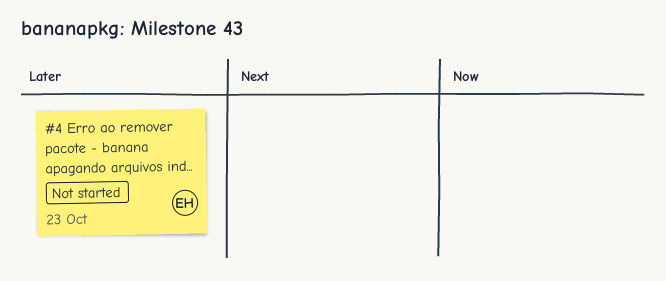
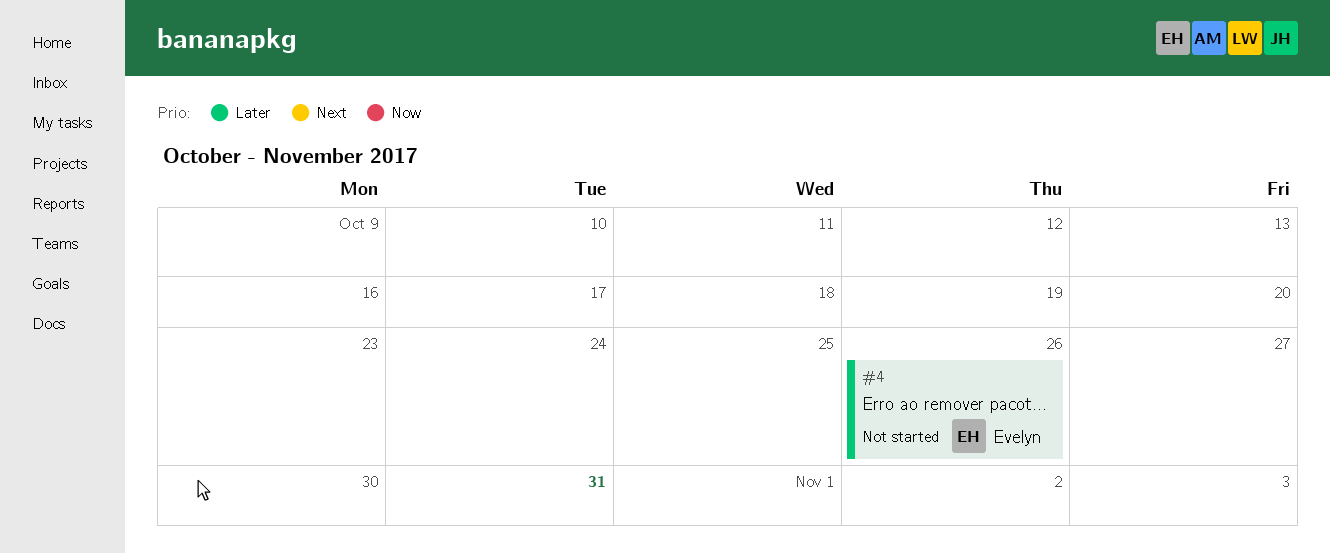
#4, due: Oct 23 -> Oct 26

